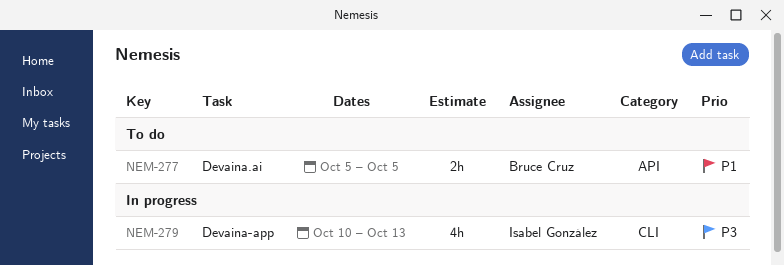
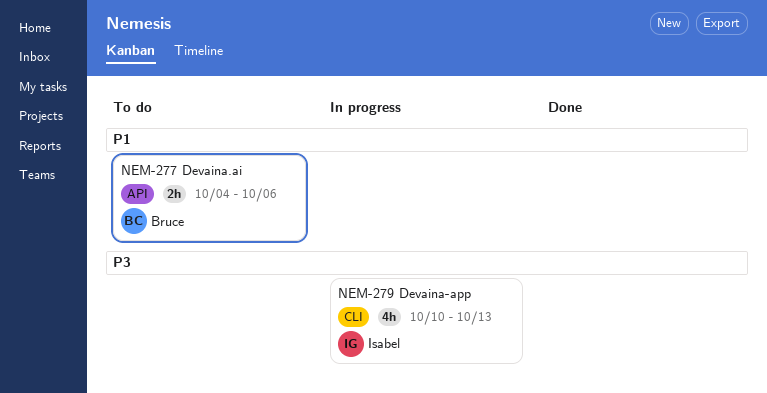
NEM-277, start: Oct 5 -> Oct 4
NEM-277, due: Oct 5 -> Oct 6

